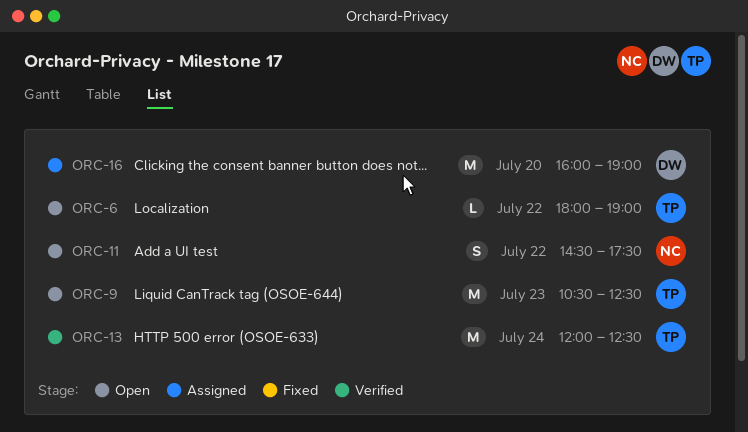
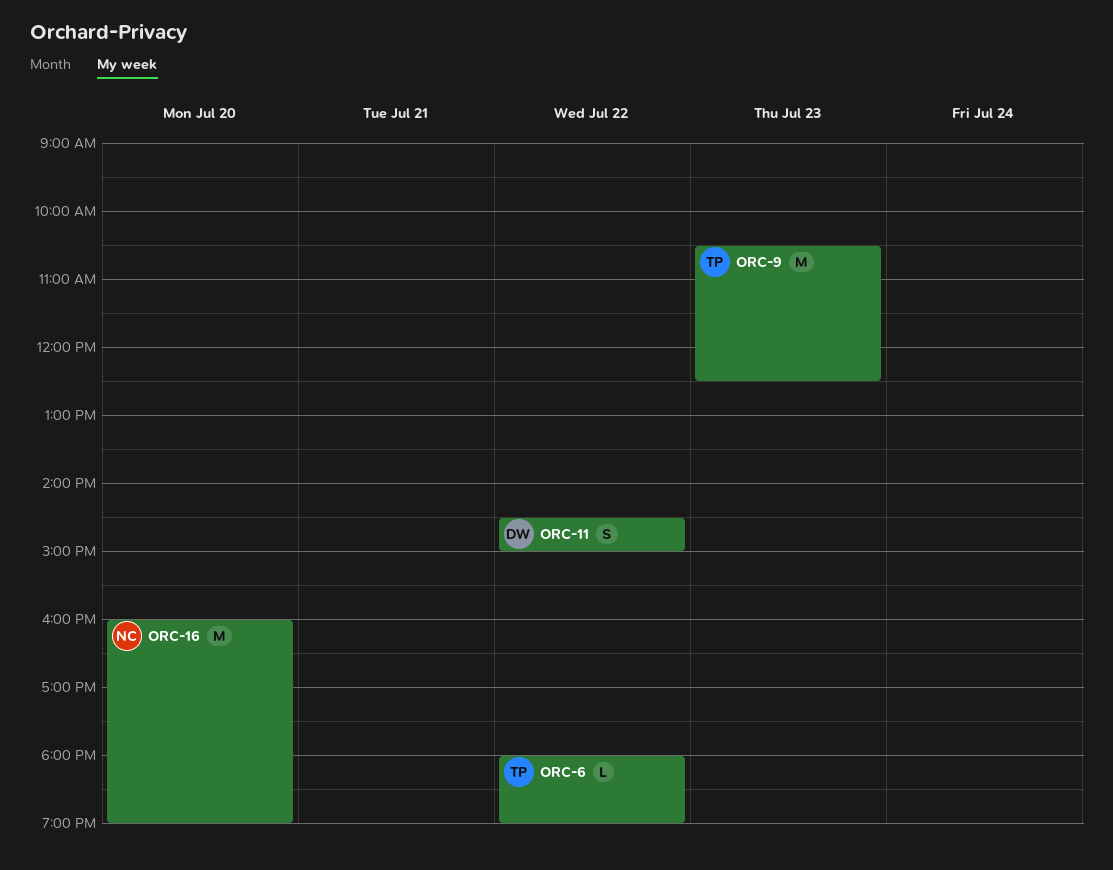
ORC-11, owner: NC -> DW
ORC-11, ends: 17:30 -> 15:00
ORC-13: present -> none
ORC-16, owner: DW -> NC

